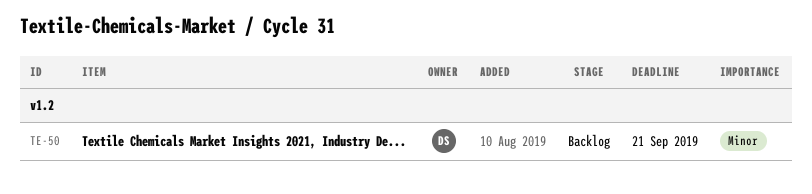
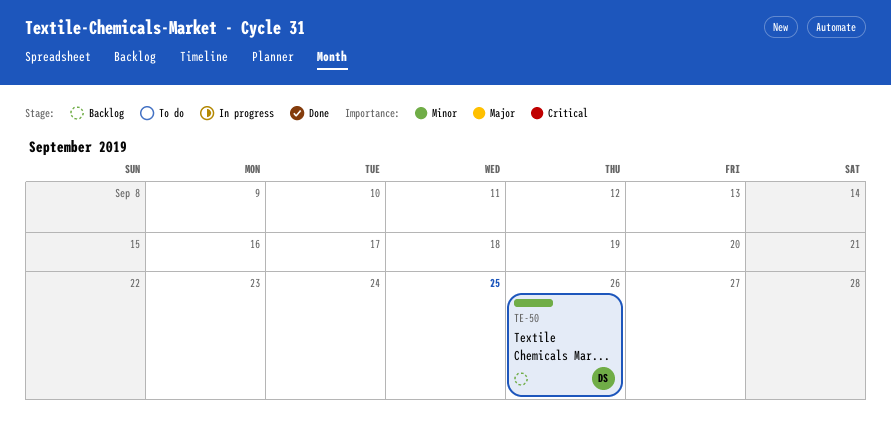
TE-50, due: Sep 21 -> Sep 26

